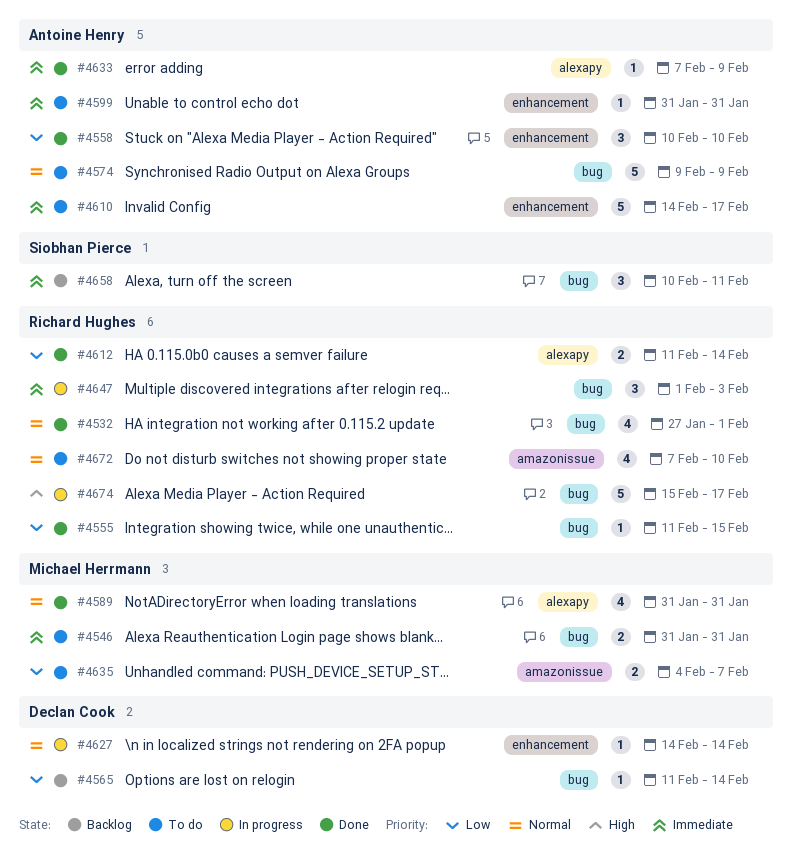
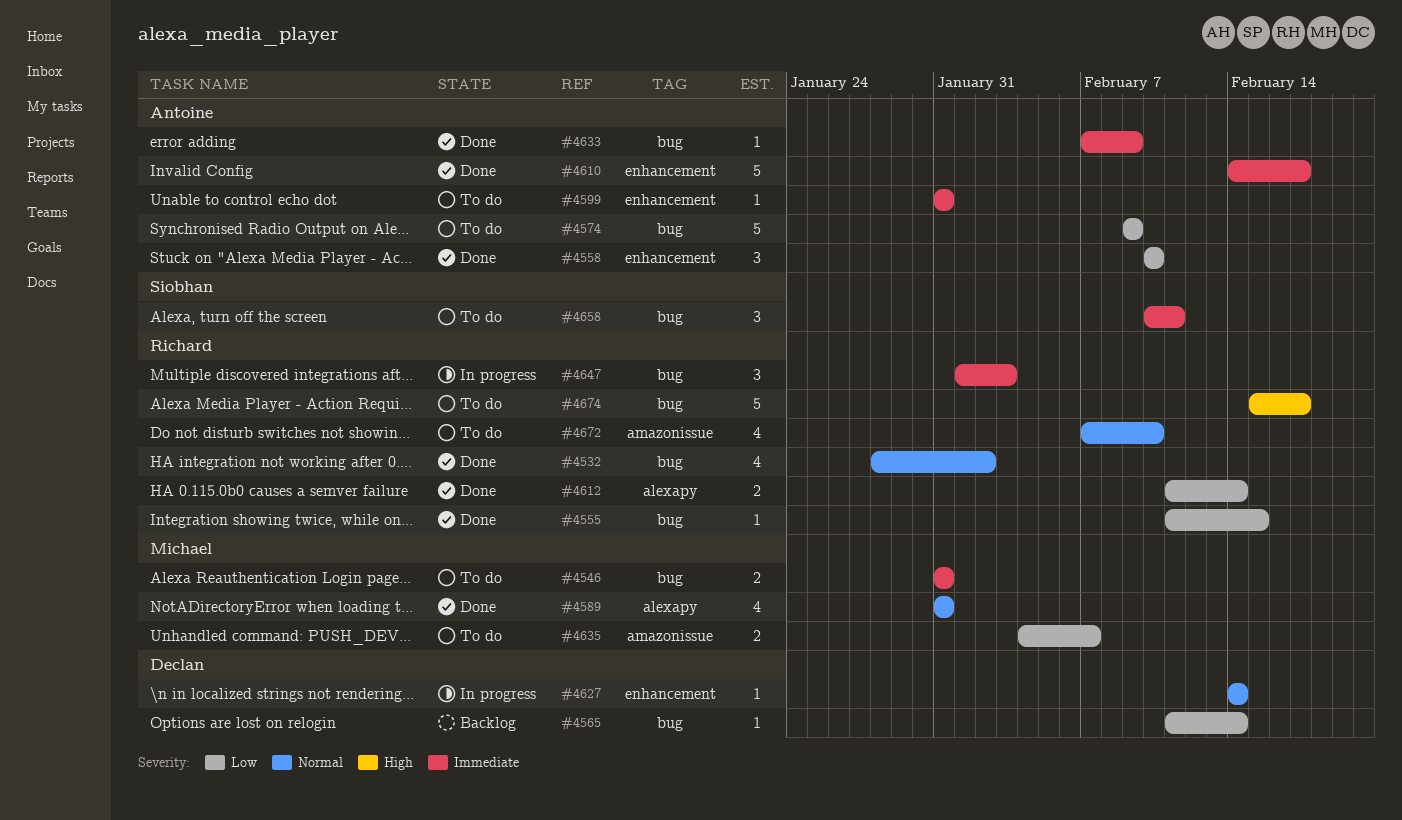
#4532, start: Jan 27 -> Jan 28
#4532, due: Feb 1 -> Feb 2
#4574, priority: Normal -> Low
#4610, status: To do -> Done
#4633, label: alexapy -> bug
#4658, status: Backlog -> To do
#4674, status: In progress -> To do

